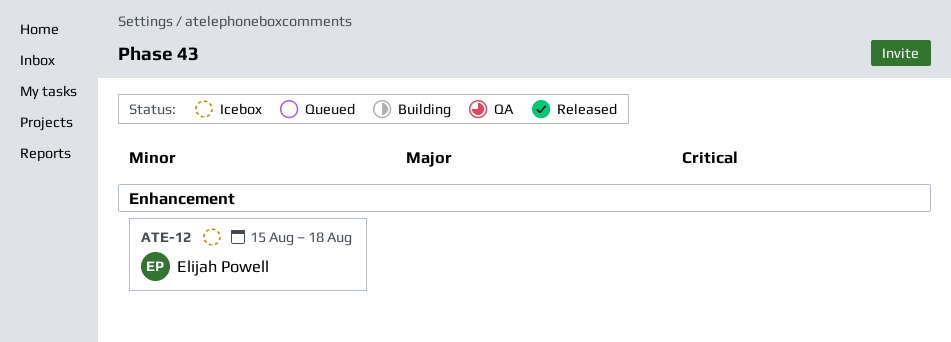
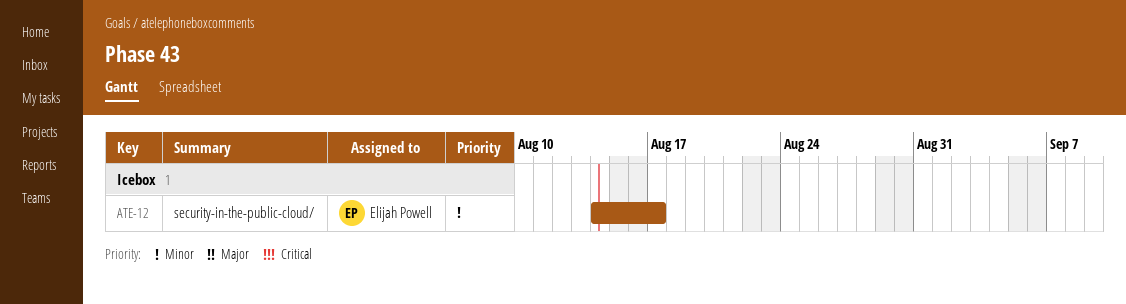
ATE-12, start: Aug 15 -> Aug 14
ATE-12, due: Aug 18 -> Aug 17

